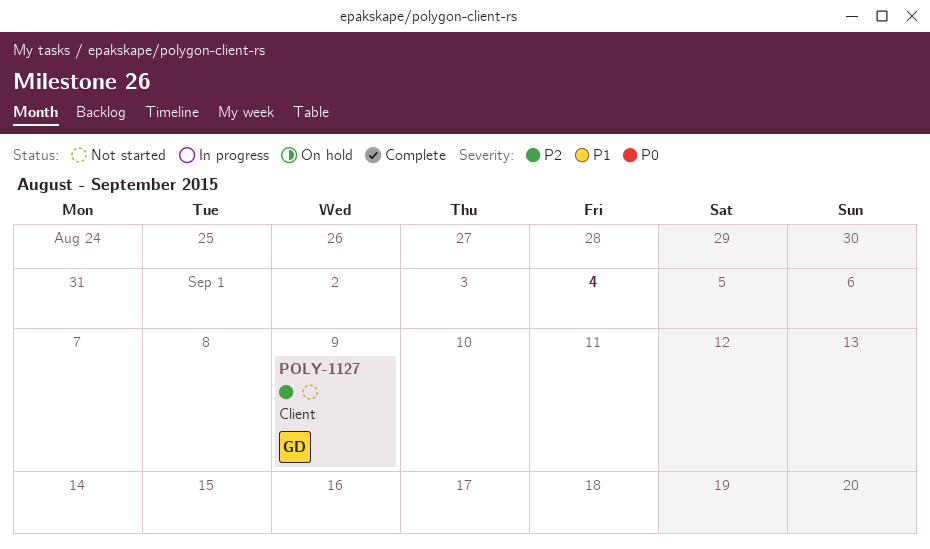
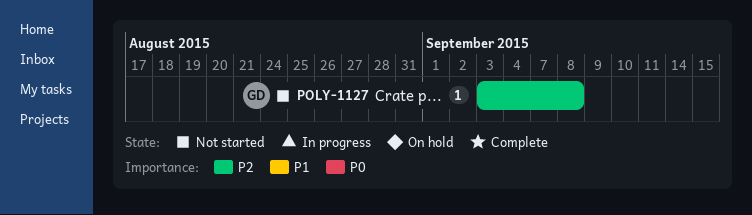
POLY-1127, due: Sep 9 -> Sep 8

